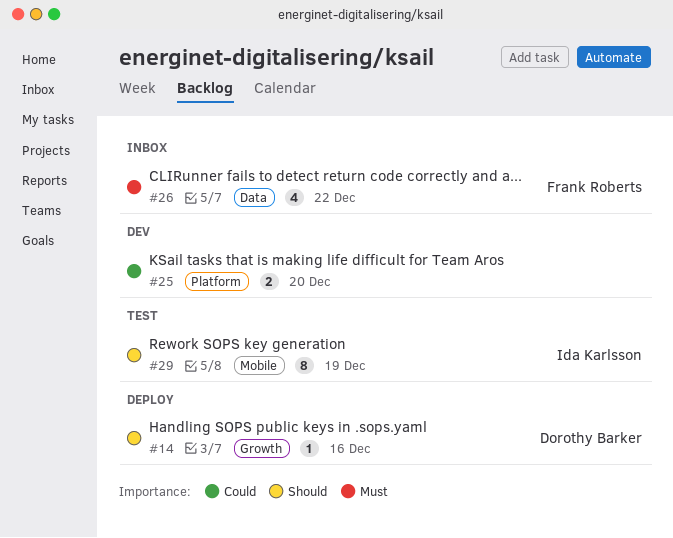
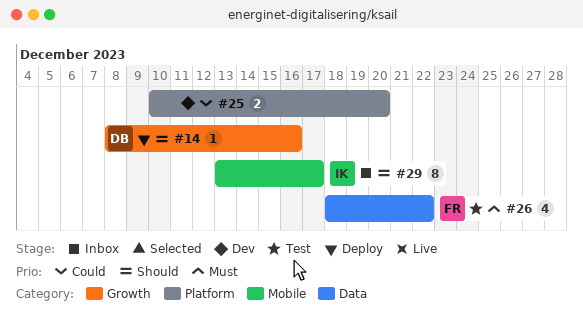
#26, status: Inbox -> Test
#29, status: Test -> Inbox
#29, due: Dec 19 -> Dec 17

